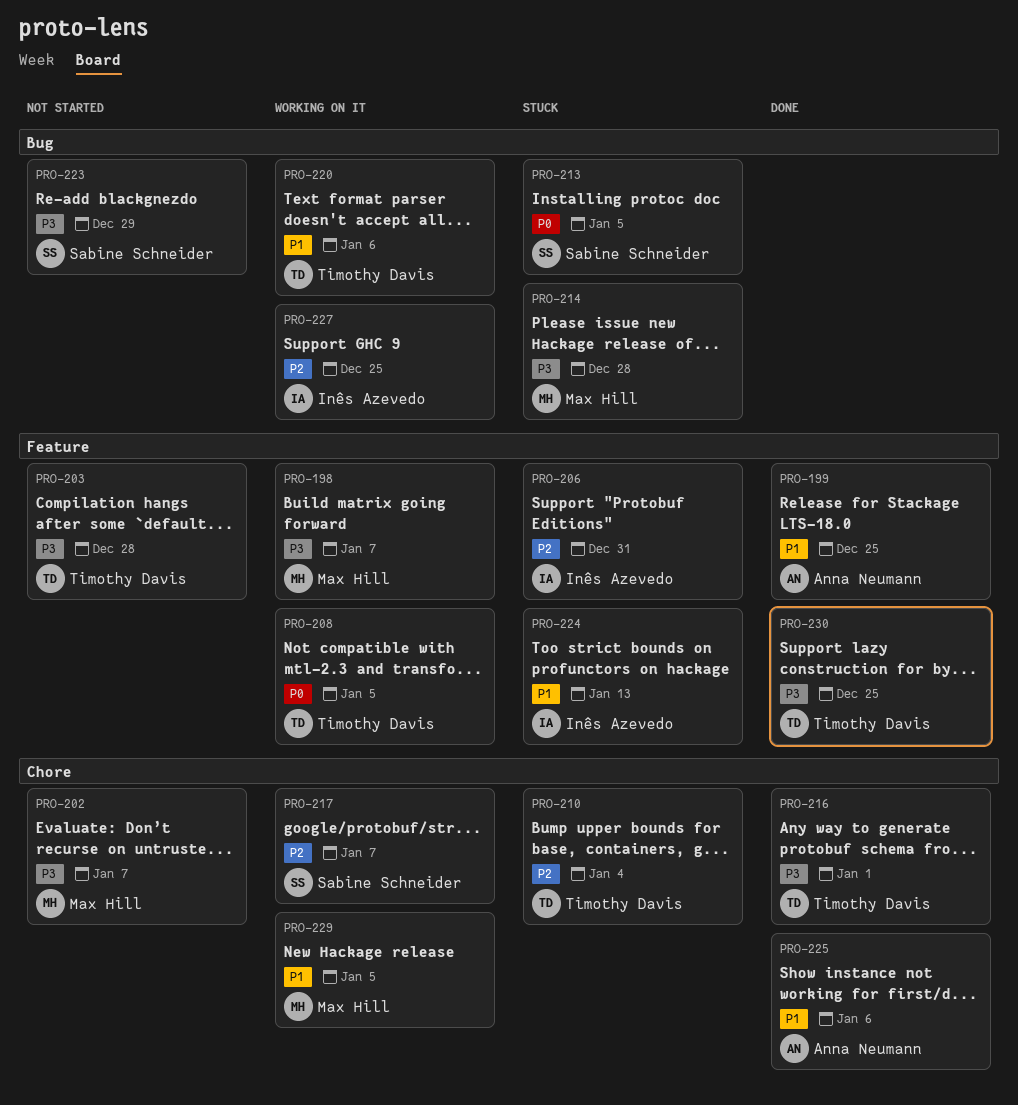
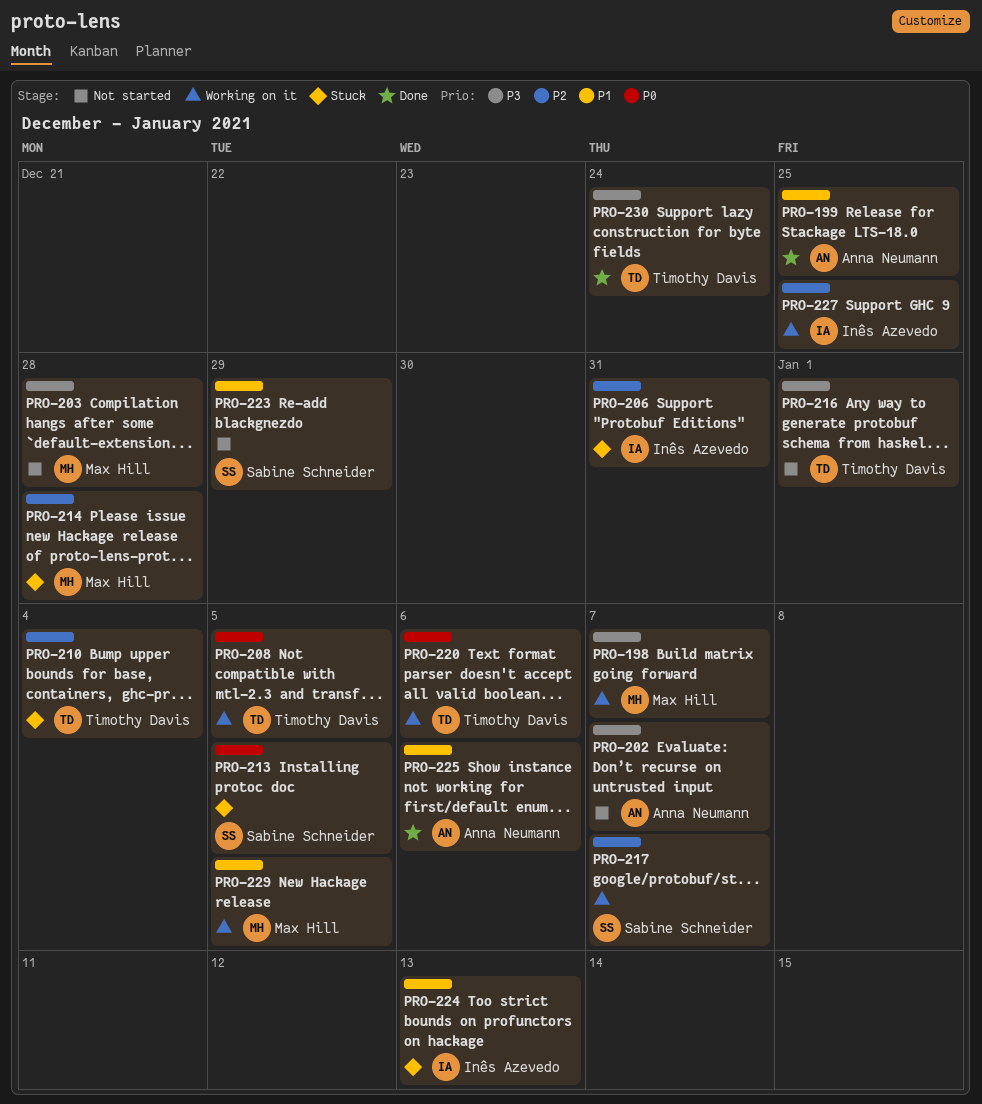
PRO-202, owner: Max Hill -> Anna Neumann
PRO-203, owner: Timothy Davis -> Max Hill
PRO-214, priority: P3 -> P2
PRO-216, status: Done -> Not started
PRO-220, priority: P1 -> P0
PRO-223, priority: P3 -> P1
PRO-230, due: Dec 25 -> Dec 24

